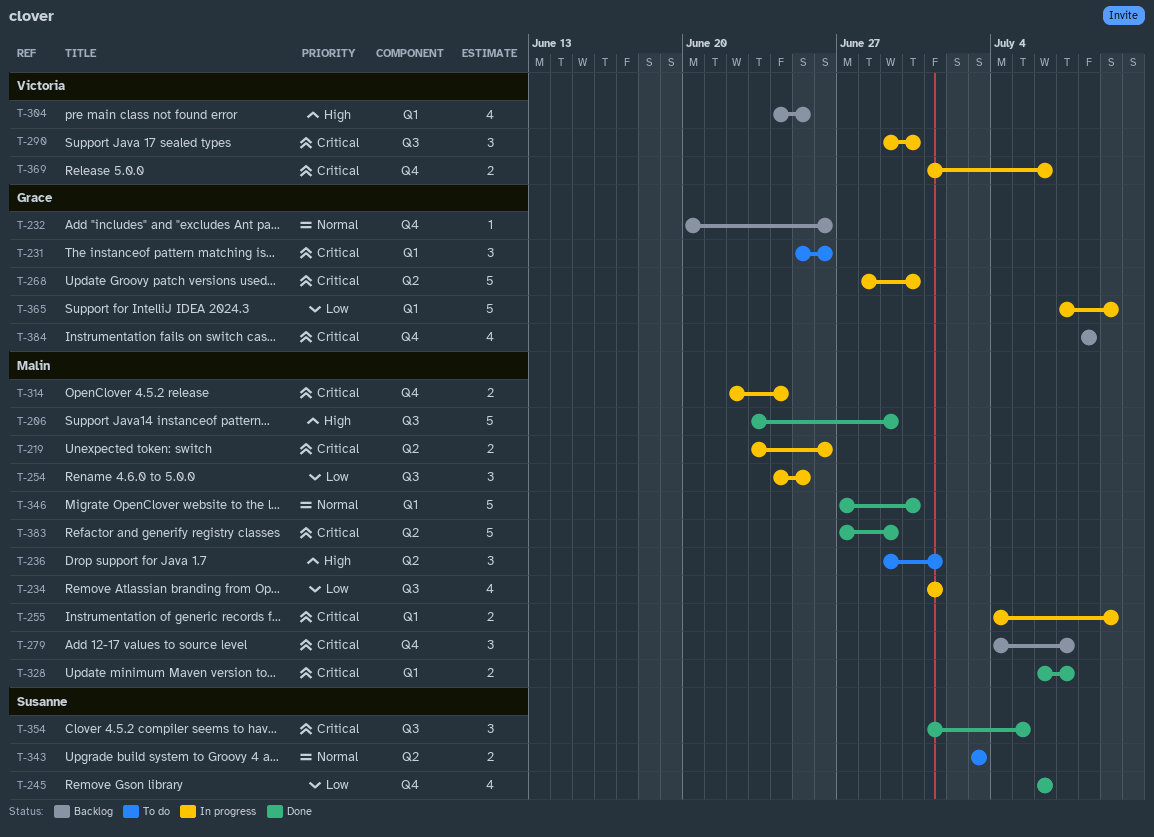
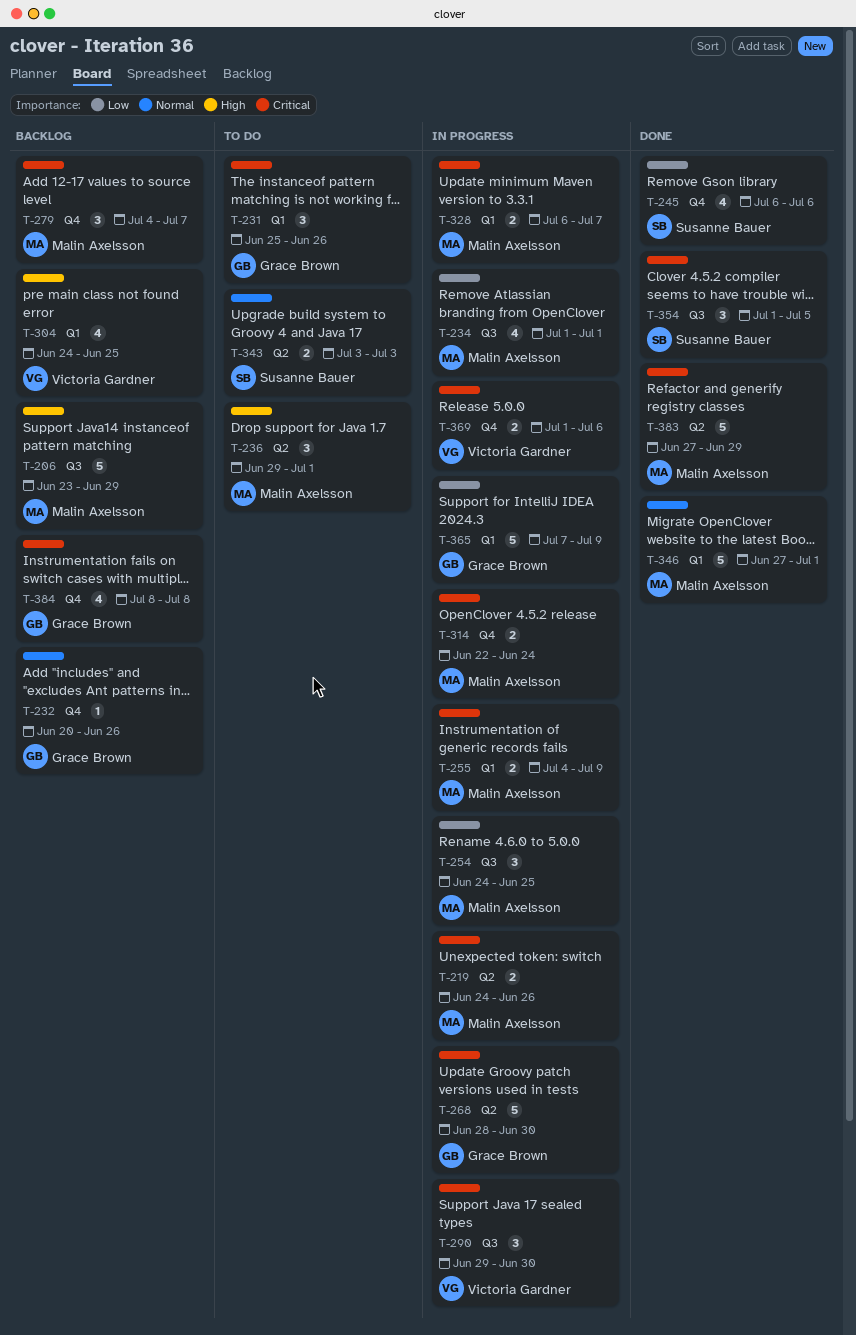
T-206, status: Done -> Backlog
T-219, start: Jun 23 -> Jun 24
T-328, status: Done -> In progress
T-346, due: Jun 30 -> Jul 1

